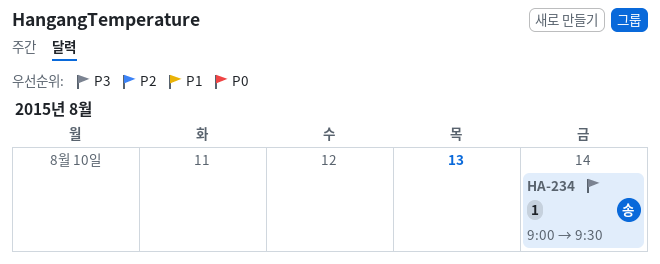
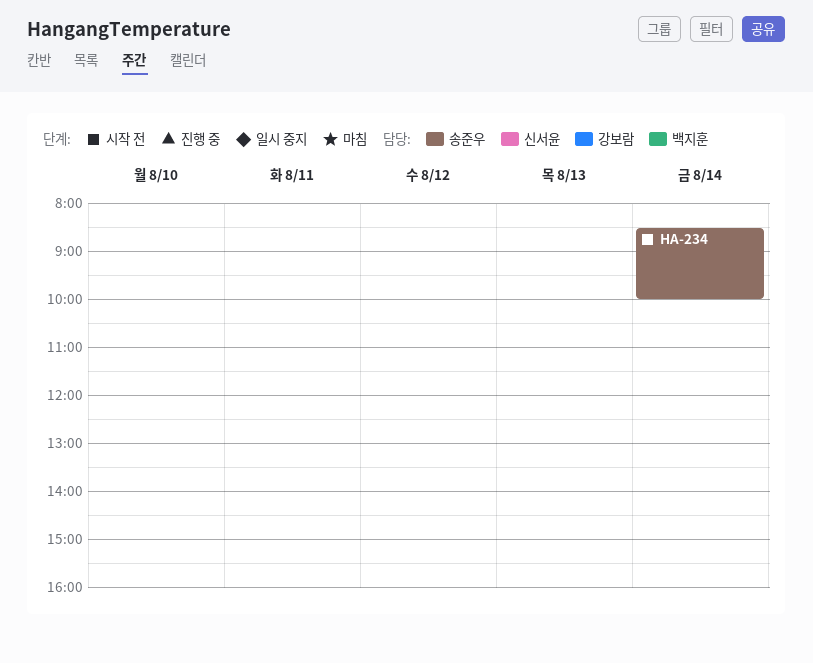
HA-234, begins: 09:00 -> 08:30
HA-234, ends: 09:30 -> 10:00

